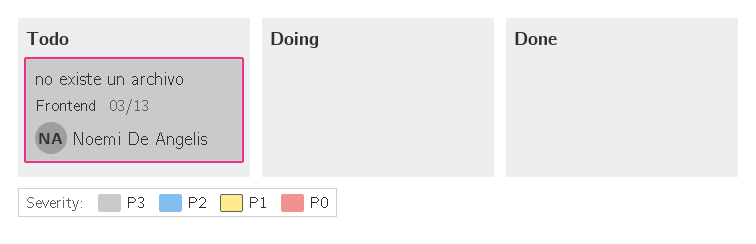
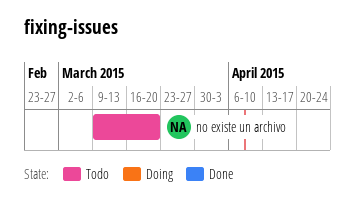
no existe un archivo, due: Mar 13 -> Mar 20

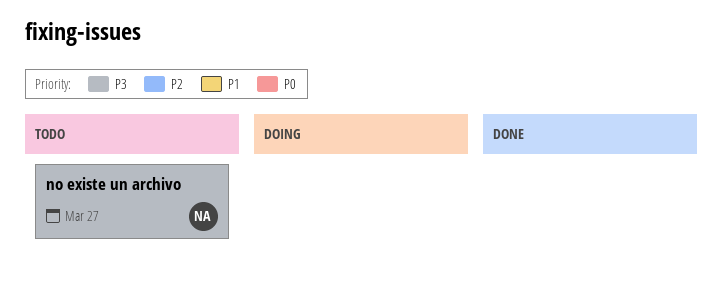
no existe un archivo, due: Mar 20 -> Mar 27

